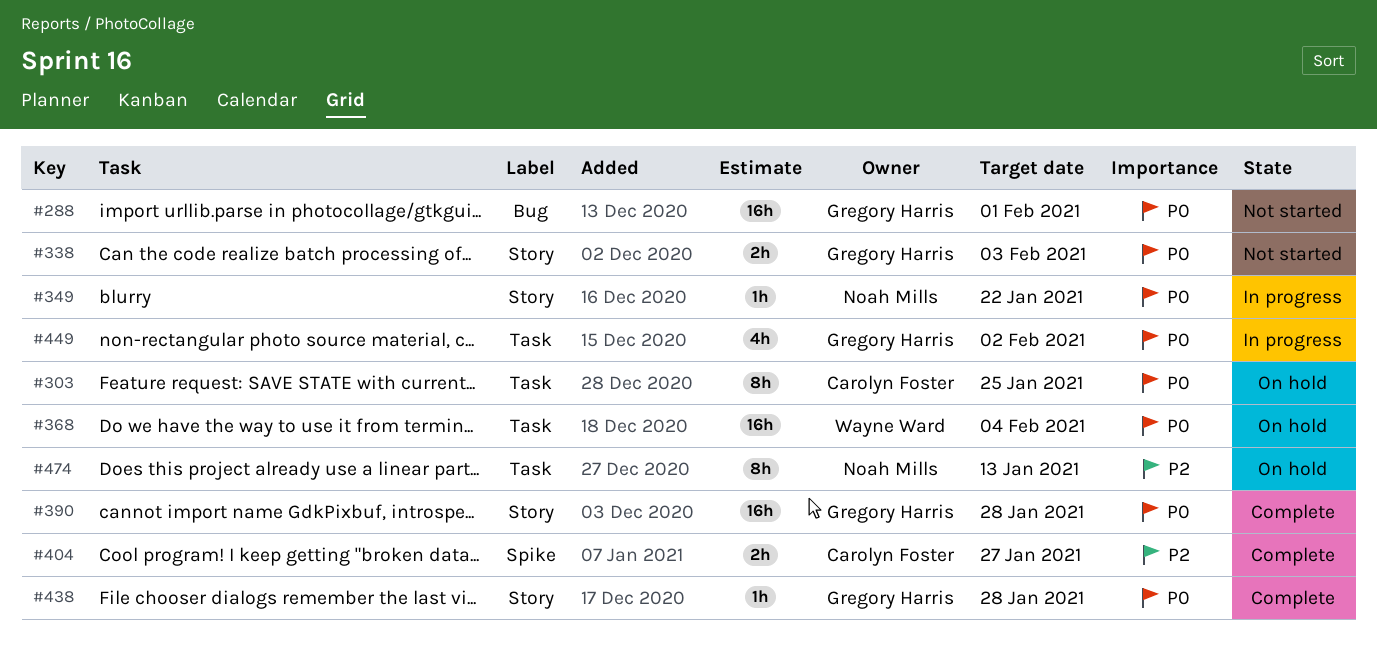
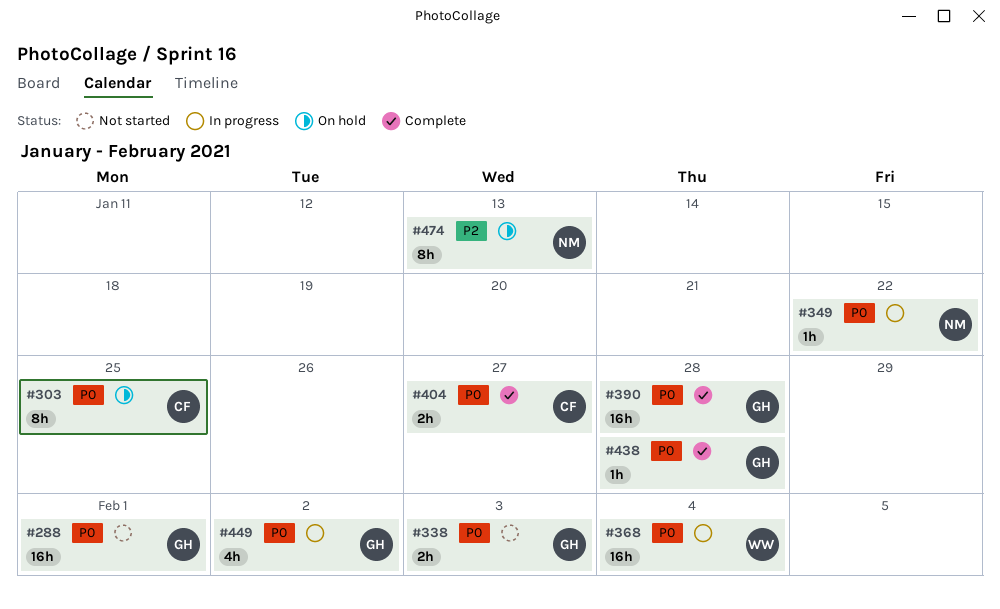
#368, status: On hold -> In progress
#404, priority: P2 -> P0

